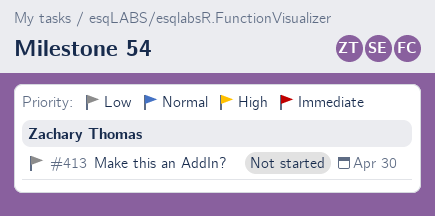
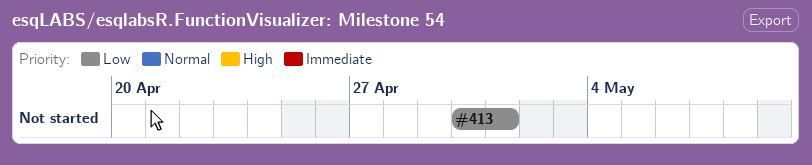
#413, due: Apr 30 -> May 1

